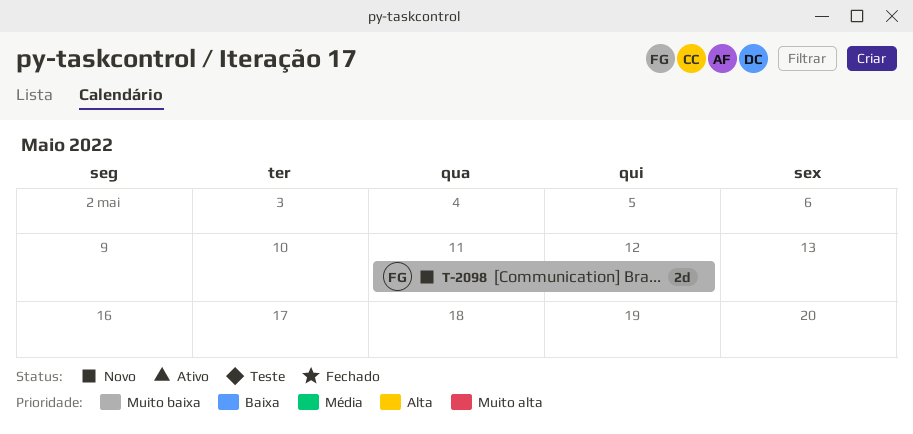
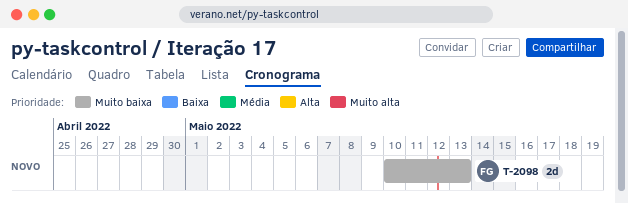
T-2098, start: May 11 -> May 10
T-2098, due: May 12 -> May 13

